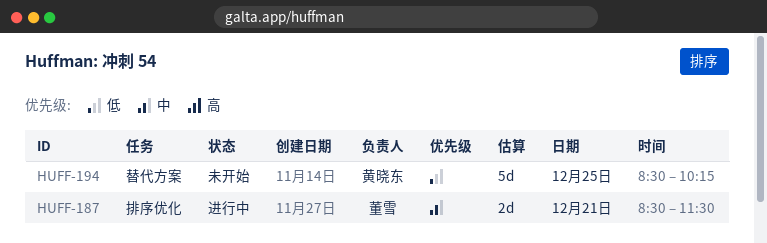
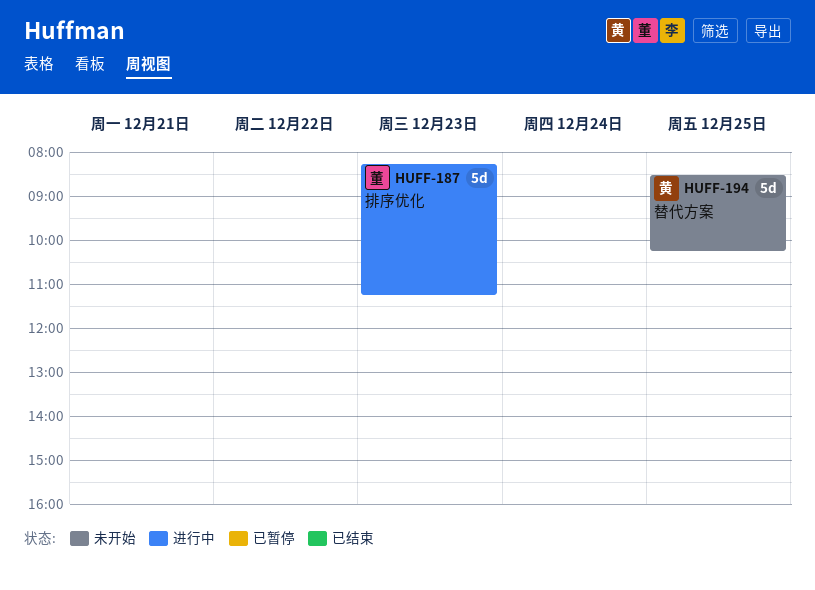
HUFF-187, estimate: 2d -> 5d
HUFF-187, day: Dec 21 -> Dec 23
HUFF-187, begins: 08:30 -> 08:15
HUFF-187, ends: 11:30 -> 11:15

